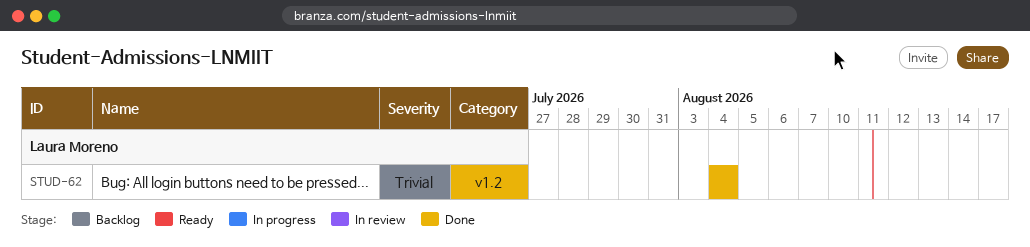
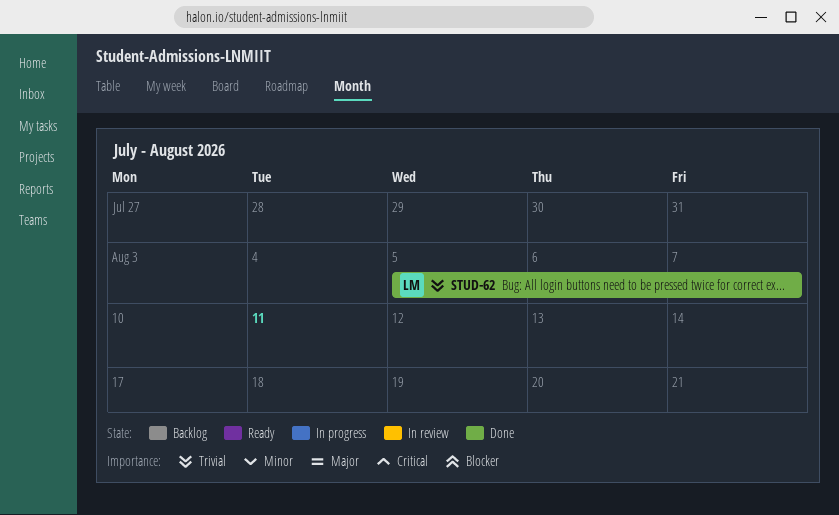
STUD-62, start: Aug 4 -> Aug 5
STUD-62, due: Aug 4 -> Aug 7

